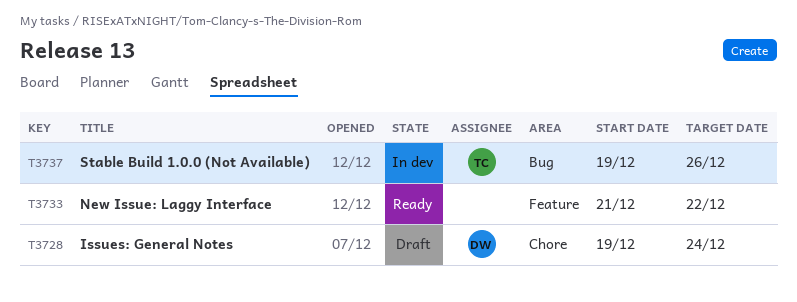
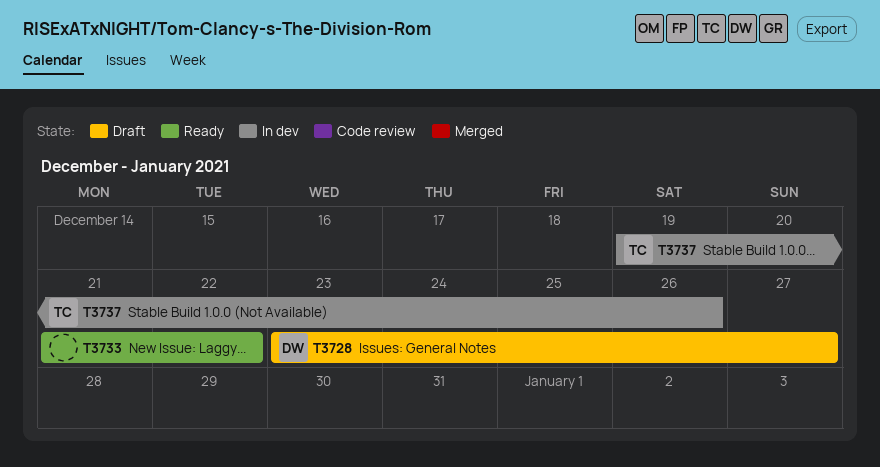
T3728, start: Dec 19 -> Dec 23
T3728, due: Dec 24 -> Dec 27

